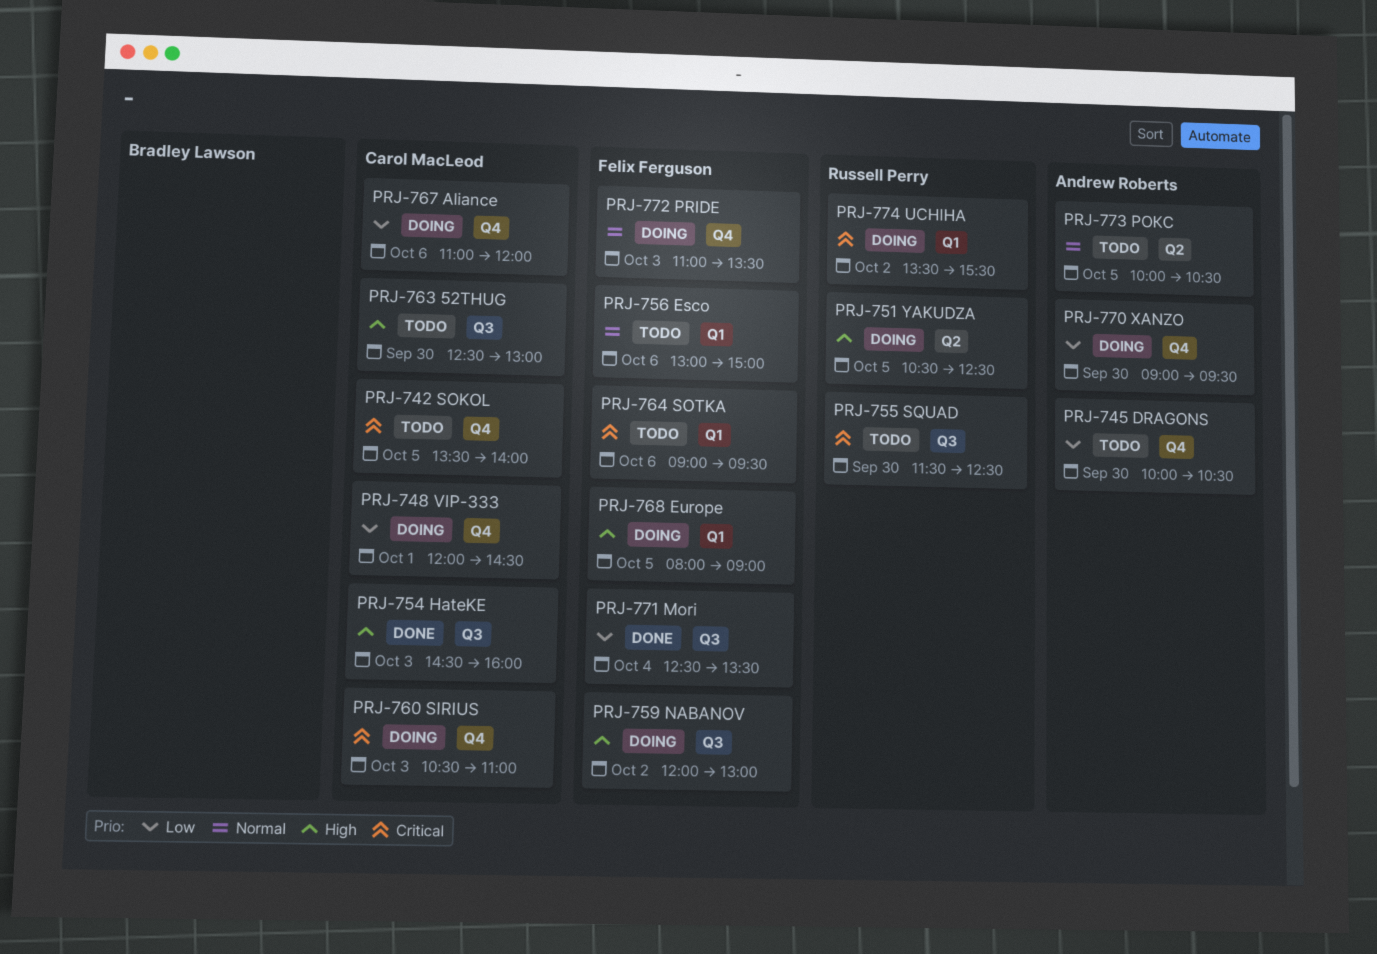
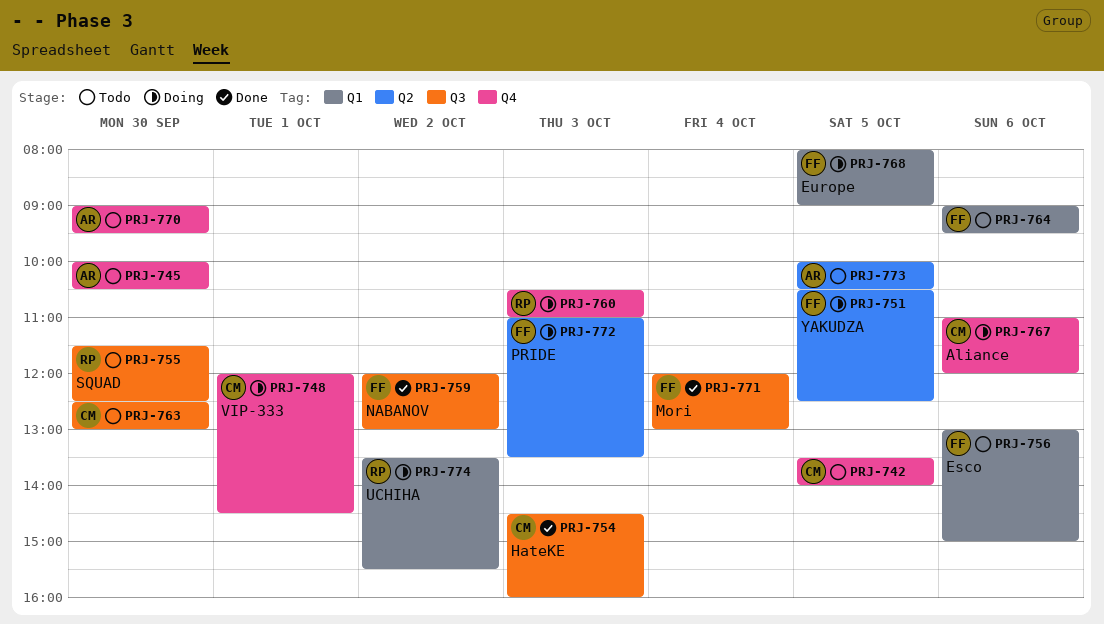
PRJ-751, owner: Russell Perry -> Felix Ferguson
PRJ-759, status: Doing -> Done
PRJ-760, owner: Carol MacLeod -> Russell Perry
PRJ-770, status: Doing -> Todo
PRJ-771, begins: 12:30 -> 12:00
PRJ-771, ends: 13:30 -> 13:00
PRJ-772, label: Q4 -> Q2

